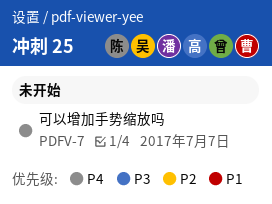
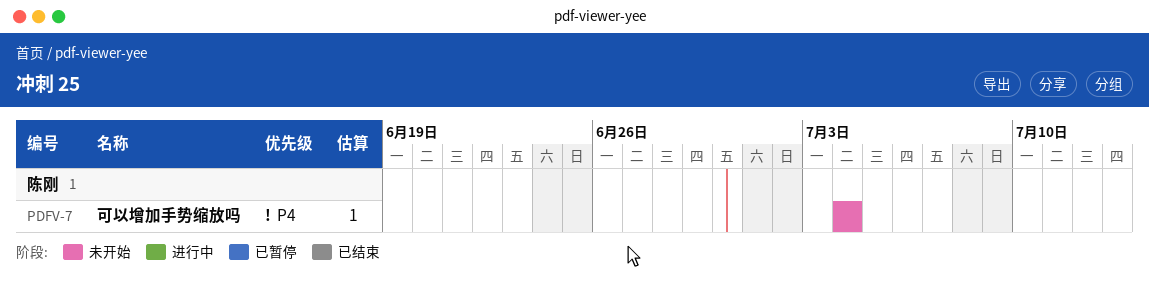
PDFV-7, due: Jul 7 -> Jul 4

